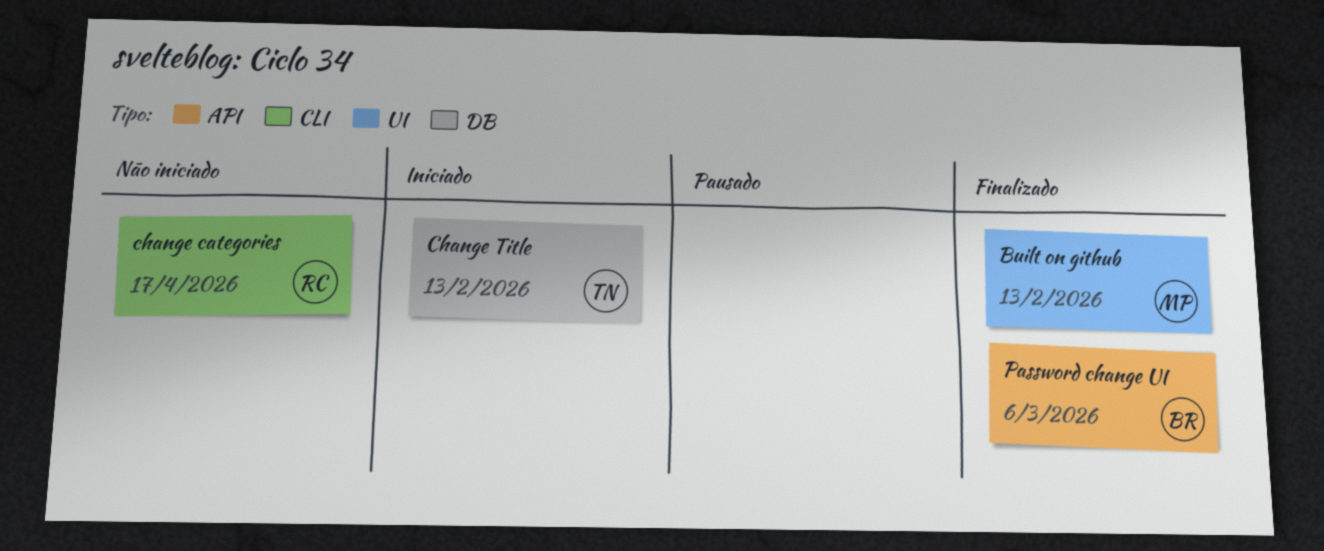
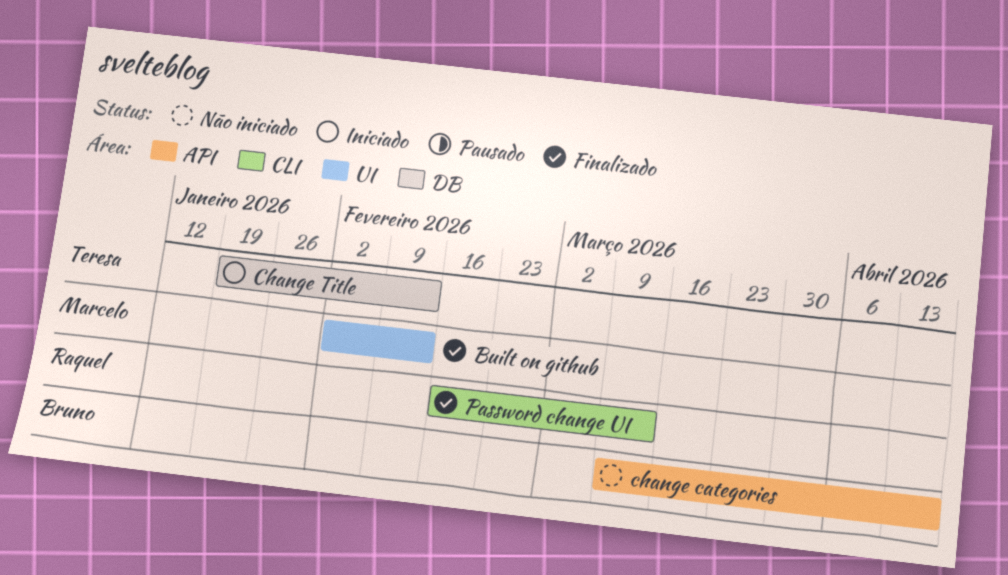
change categories, owner: Raquel -> Bruno
change categories, label: CLI -> API
Password change UI, owner: Bruno -> Raquel
Password change UI, label: API -> CLI
Password change UI, due: Mar 6 -> Mar 13

